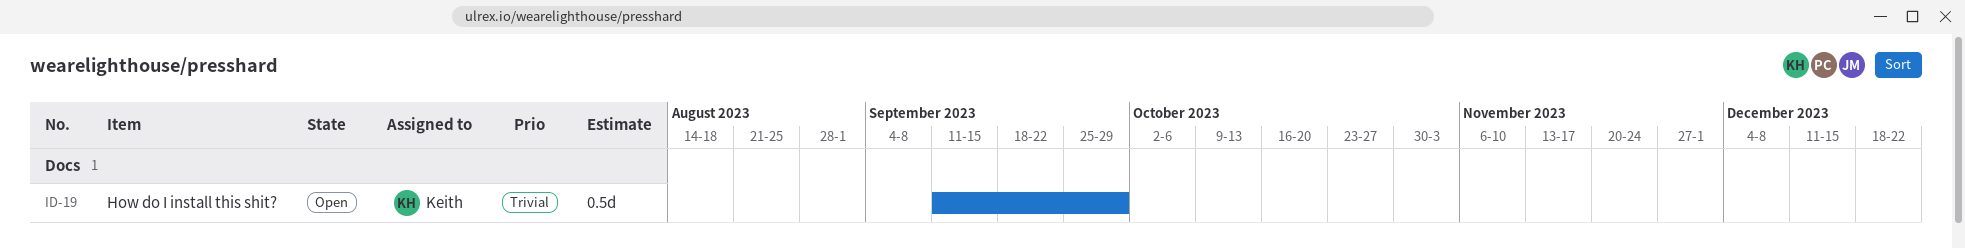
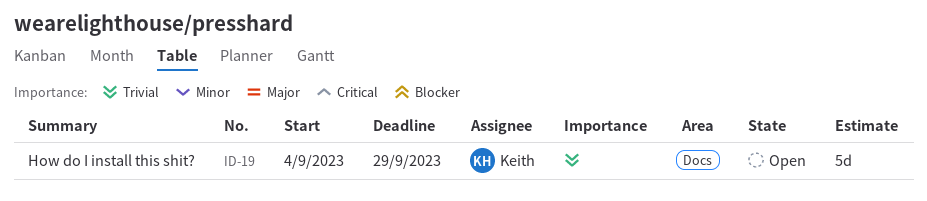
ID-19, estimate: 0.5d -> 5d
ID-19, start: Sep 11 -> Sep 4

